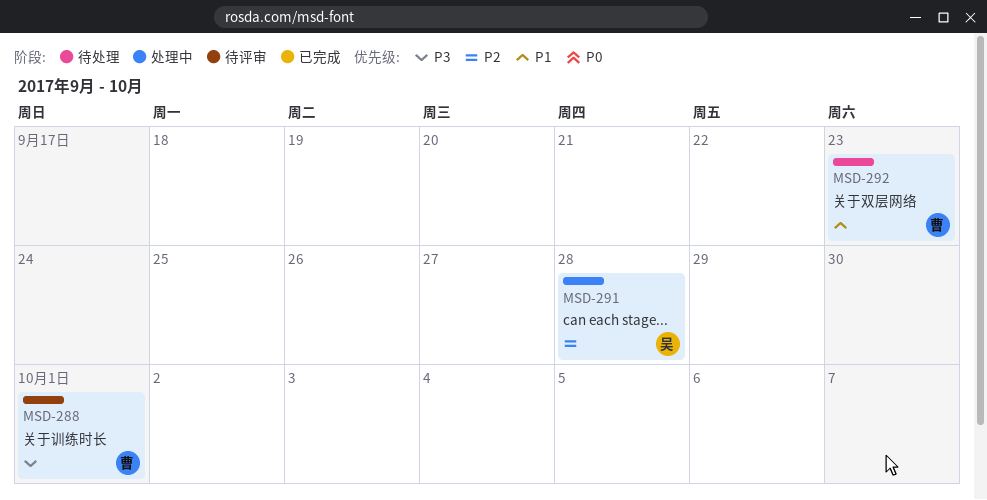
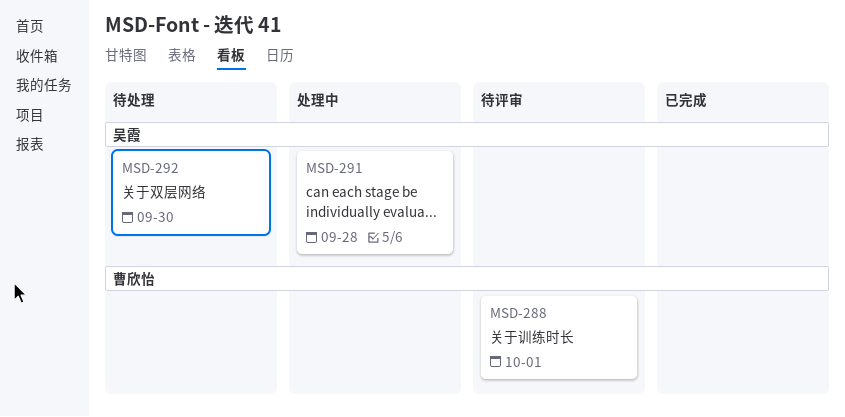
MSD-292, owner: 曹欣怡 -> 吴霞
MSD-292, due: Sep 23 -> Sep 30

